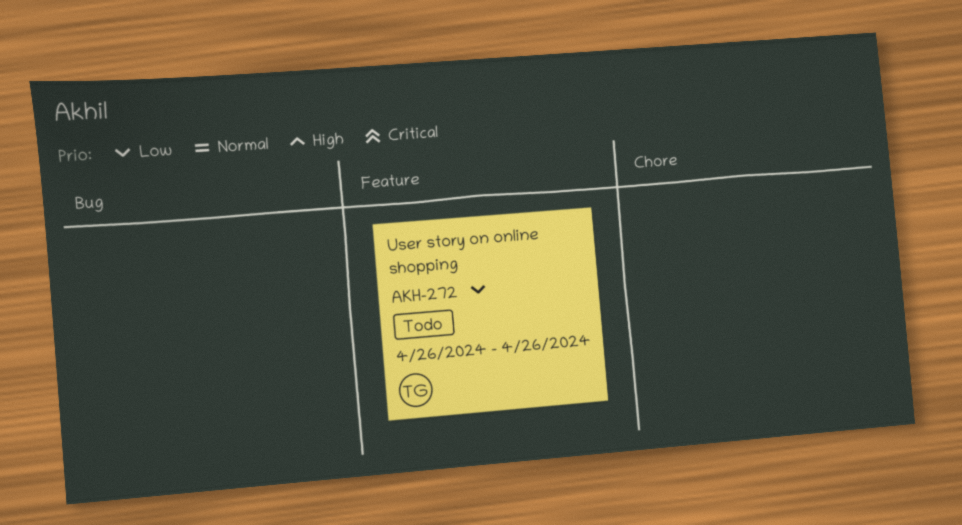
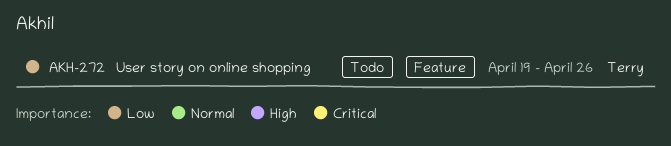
AKH-272, start: Apr 26 -> Apr 19

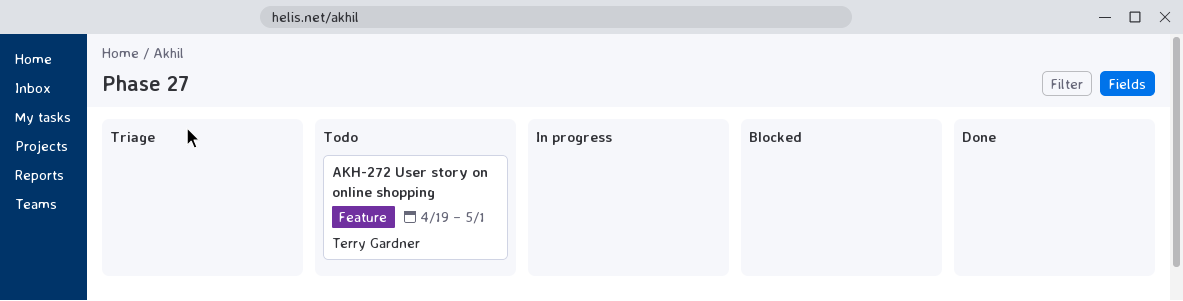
AKH-272, due: Apr 26 -> May 1

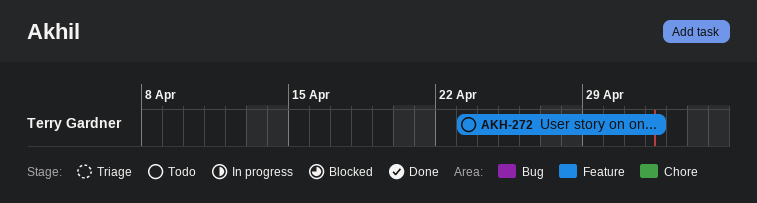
AKH-272, start: Apr 19 -> Apr 23
AKH-272, due: May 1 -> May 2

